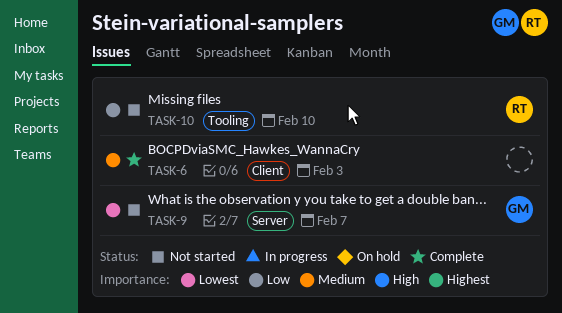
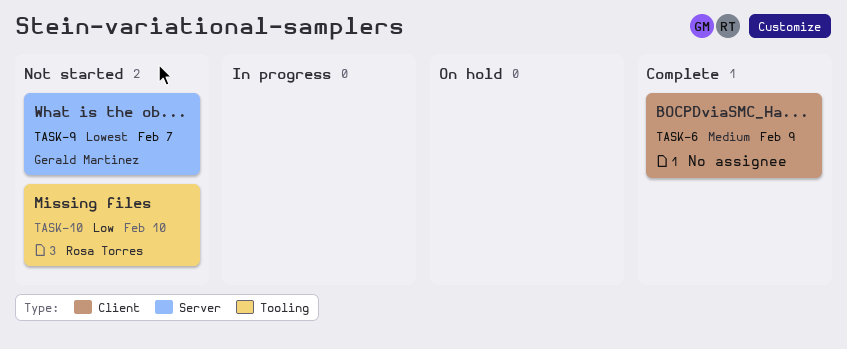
TASK-6, due: Feb 3 -> Feb 9

